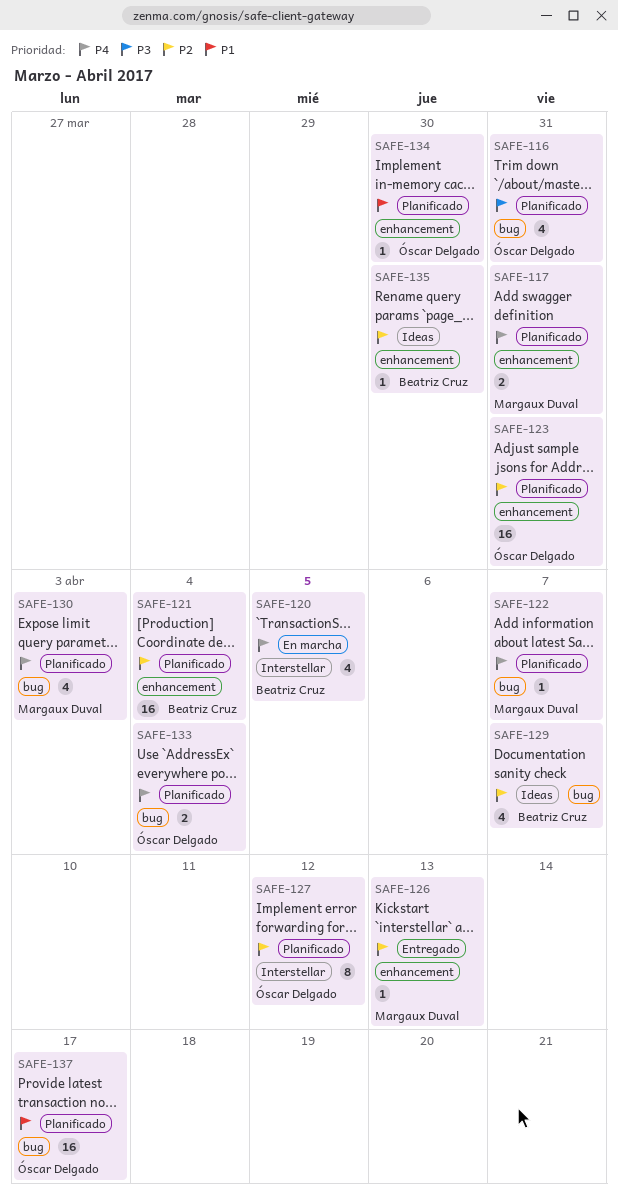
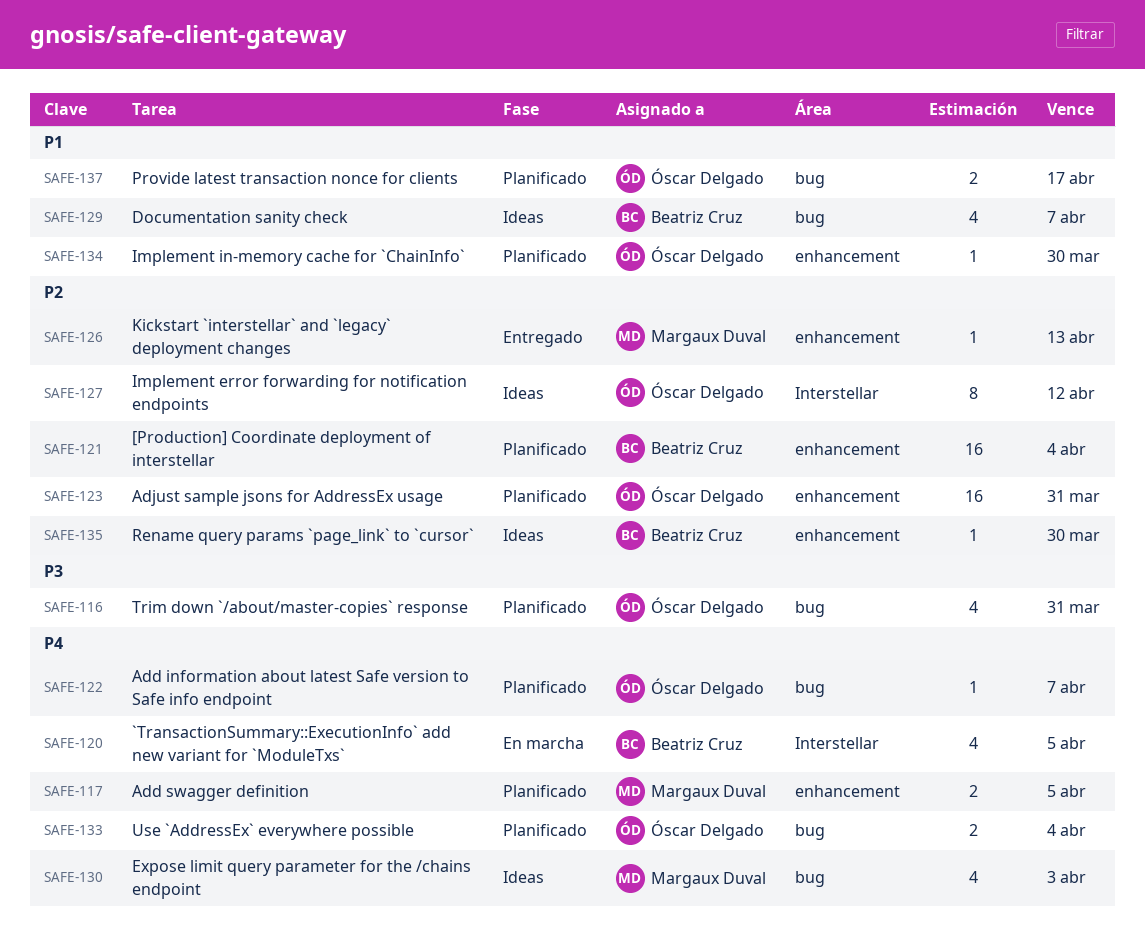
SAFE-117, due: Mar 31 -> Apr 5
SAFE-122, owner: Margaux Duval -> Óscar Delgado
SAFE-127, status: Planificado -> Ideas
SAFE-129, priority: P2 -> P1
SAFE-130, status: Planificado -> Ideas
SAFE-137, estimate: 16 -> 2

